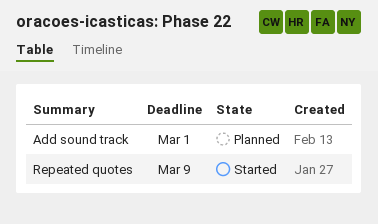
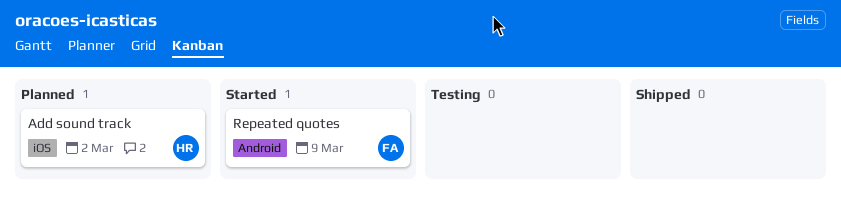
Add sound track, due: Mar 1 -> Mar 2

